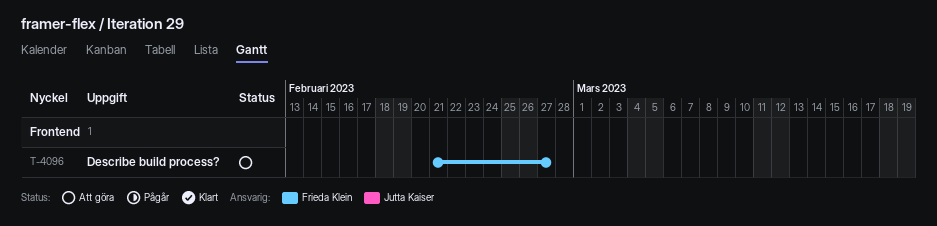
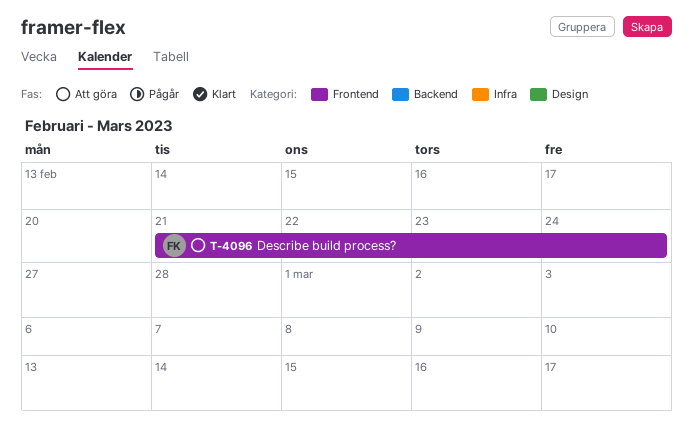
T-4096, due: Feb 27 -> Feb 24

